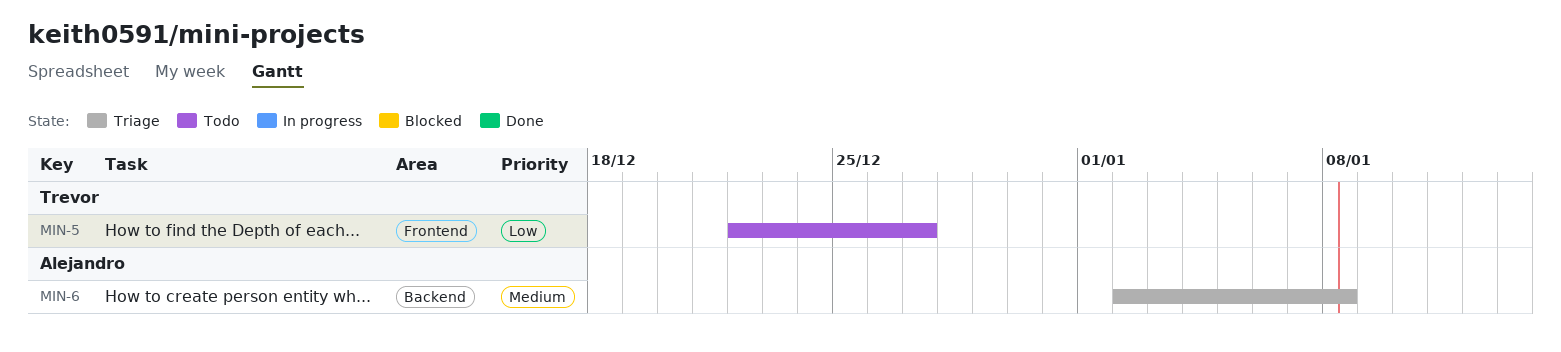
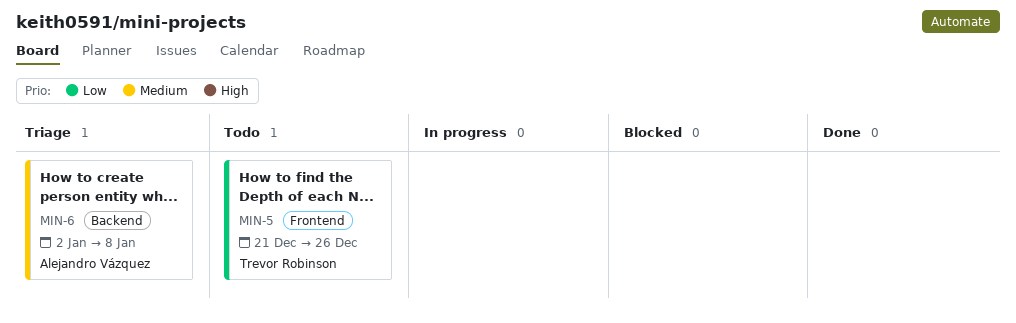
MIN-5, start: Dec 22 -> Dec 21
MIN-5, due: Dec 27 -> Dec 26

